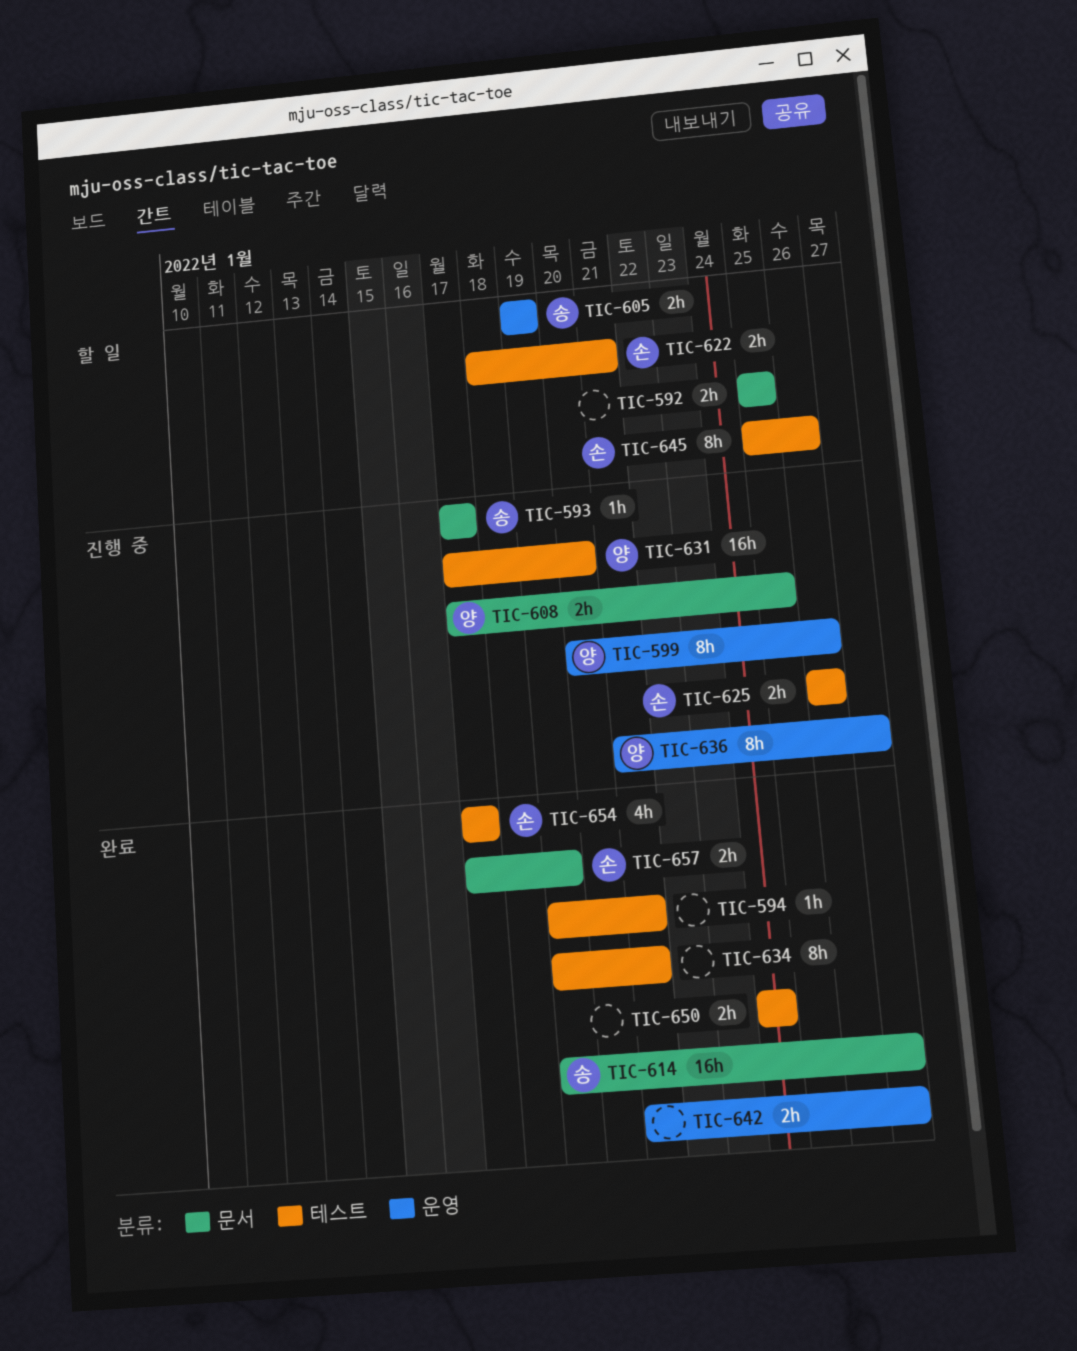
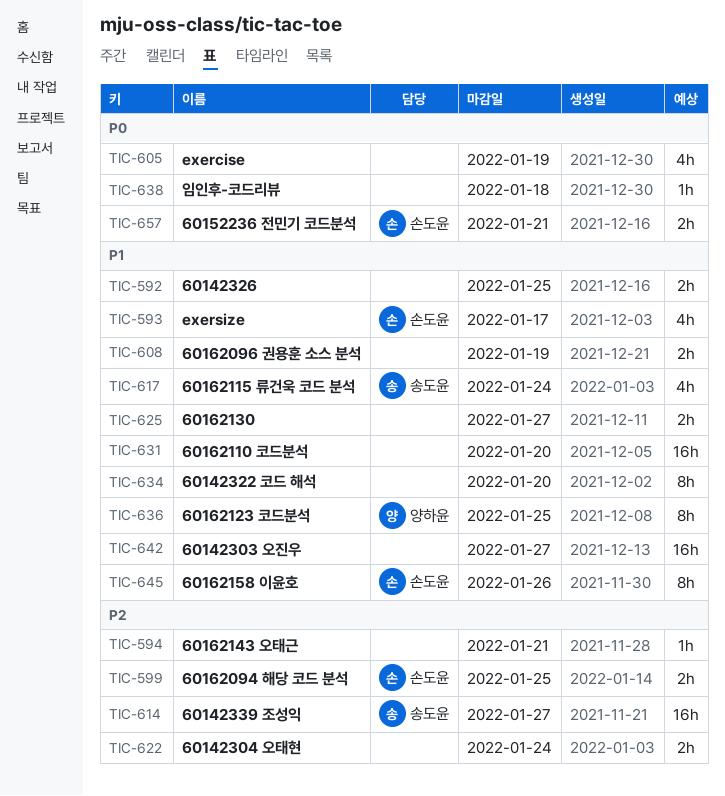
TIC-593, owner: 송도윤 -> 손도윤
TIC-593, estimate: 1h -> 4h
TIC-599, owner: 양하윤 -> 손도윤
TIC-599, estimate: 8h -> 2h
TIC-599, due: Jan 26 -> Jan 25
TIC-605, owner: 송도윤 -> none
TIC-605, estimate: 2h -> 4h
TIC-608, owner: 양하윤 -> none
TIC-608, due: Jan 25 -> Jan 19
TIC-617: none -> present
TIC-622, owner: 손도윤 -> none
TIC-622, due: Jan 21 -> Jan 24
TIC-625, owner: 손도윤 -> none
TIC-625, due: Jan 26 -> Jan 27
TIC-631, owner: 양하윤 -> none
TIC-634, due: Jan 21 -> Jan 20
TIC-636, due: Jan 27 -> Jan 25
TIC-638: none -> present
TIC-642, estimate: 2h -> 16h
TIC-650: present -> none
TIC-654: present -> none
TIC-657, due: Jan 19 -> Jan 21

